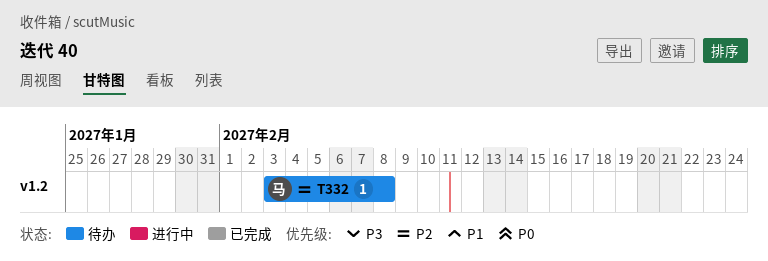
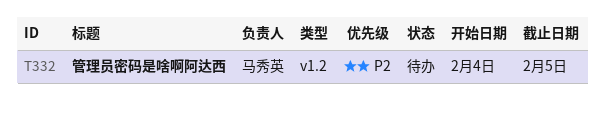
T332, start: Feb 3 -> Feb 4
T332, due: Feb 8 -> Feb 5

